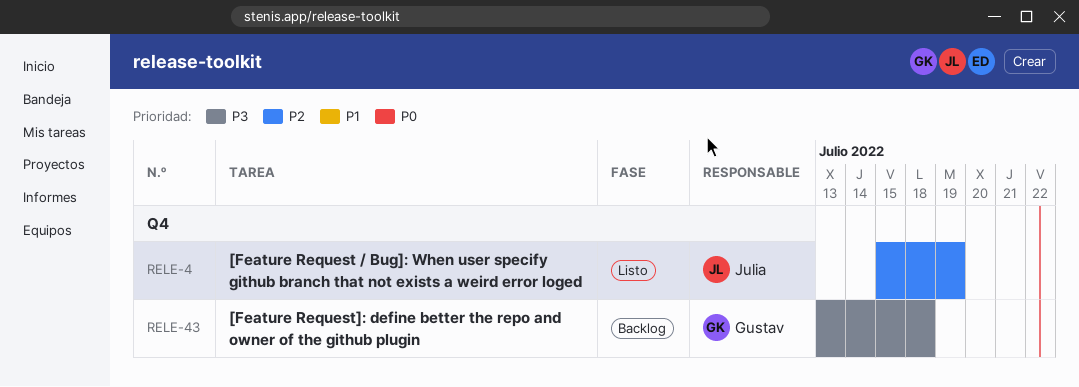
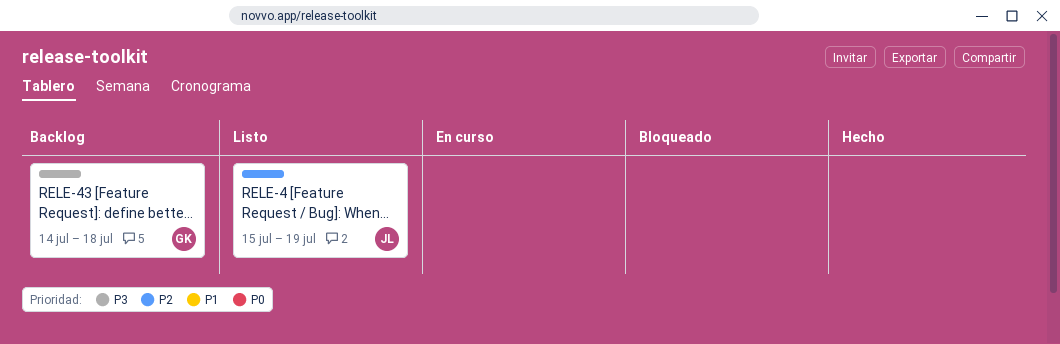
RELE-43, start: Jul 13 -> Jul 14

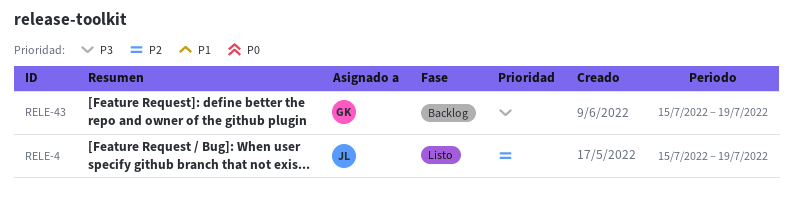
RELE-43, start: Jul 14 -> Jul 15
RELE-43, due: Jul 18 -> Jul 19

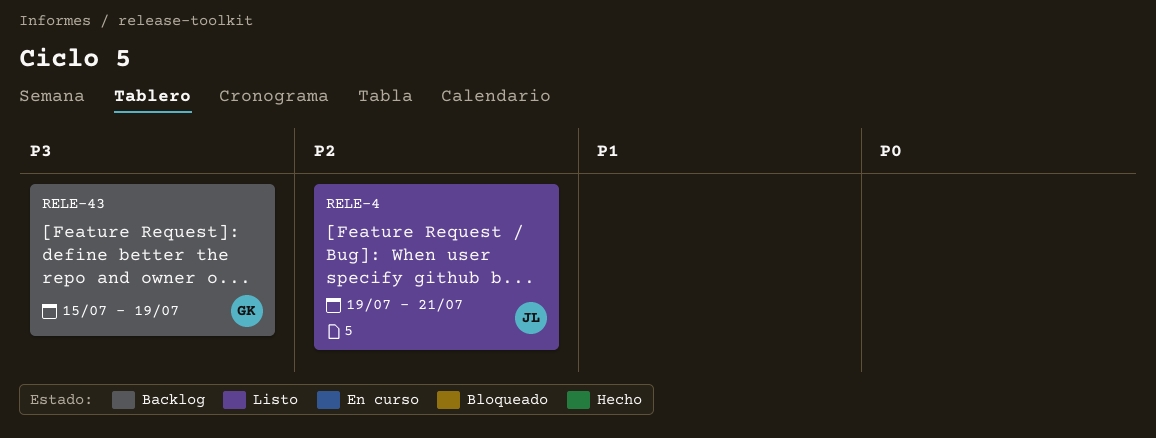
RELE-4, start: Jul 15 -> Jul 19
RELE-4, due: Jul 19 -> Jul 21

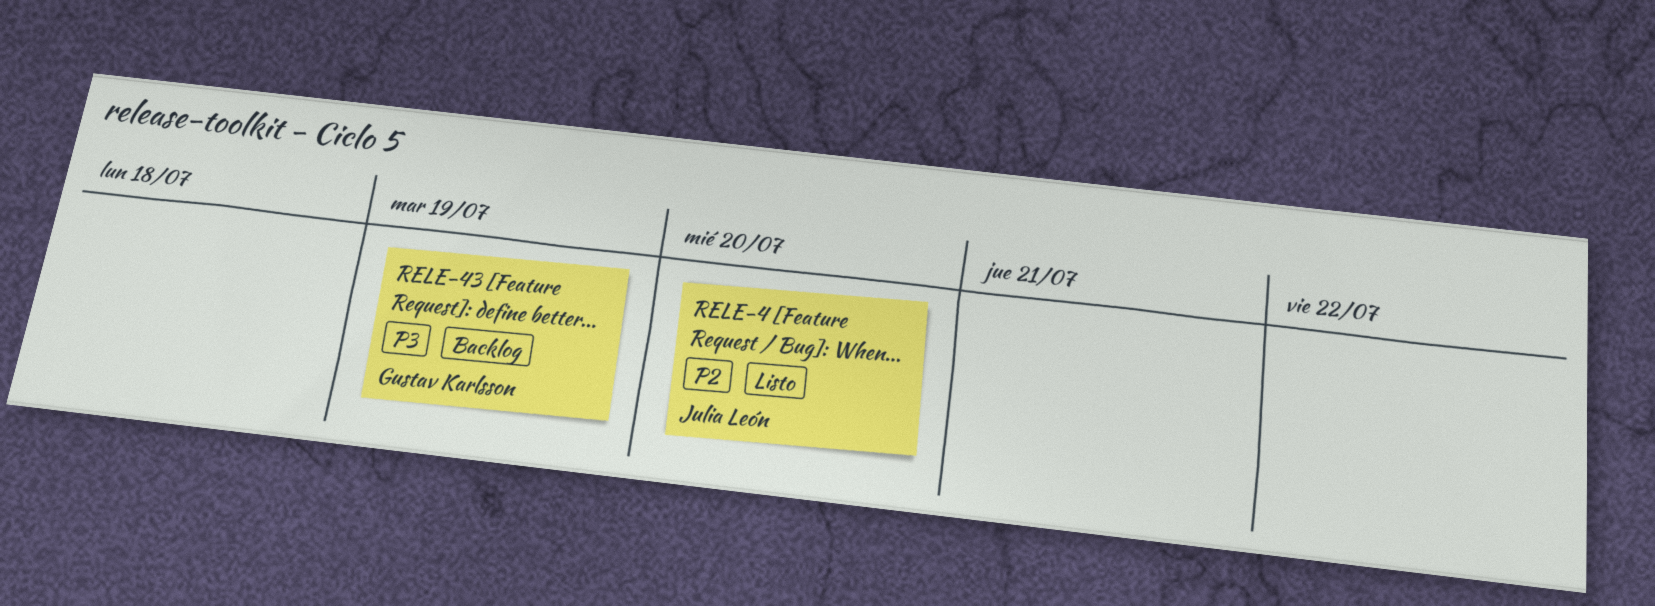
RELE-4, due: Jul 21 -> Jul 20

